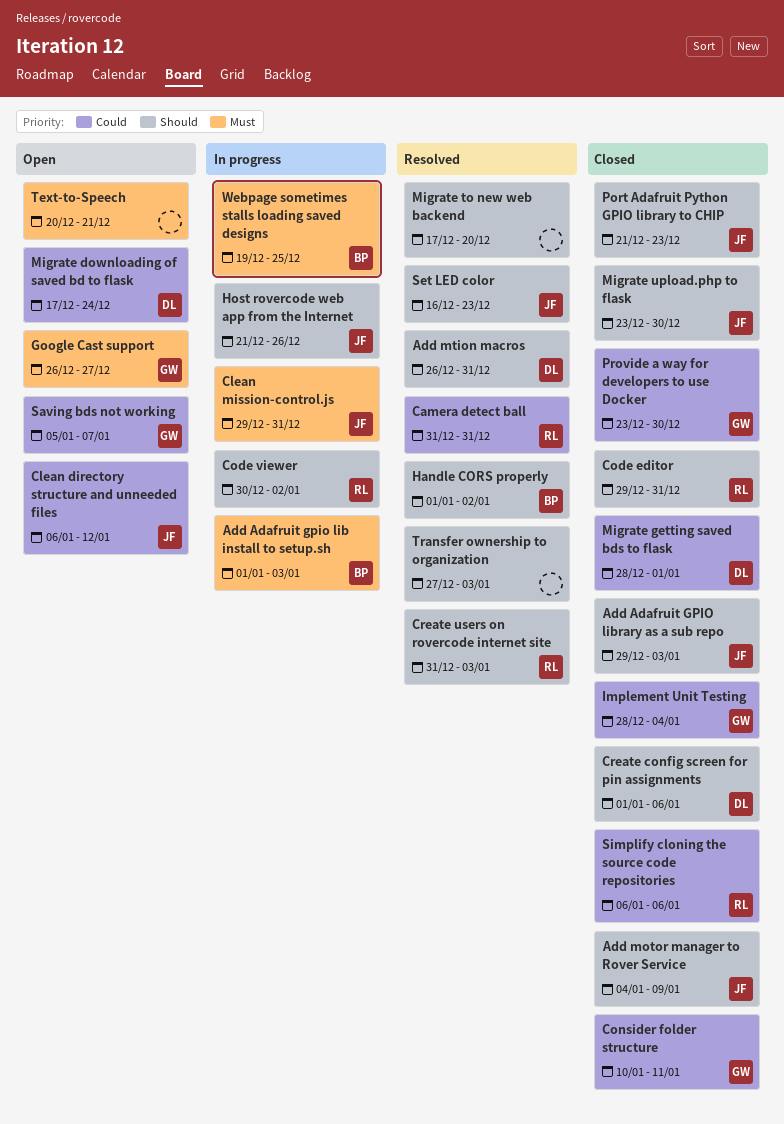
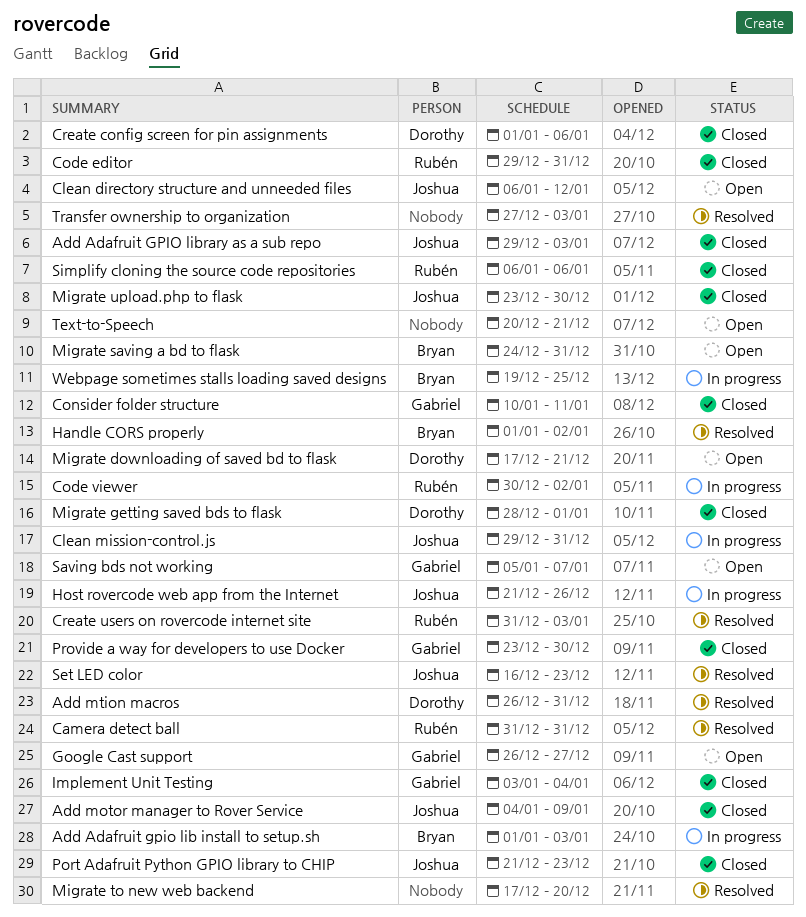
Implement Unit Testing, start: Dec 28 -> Jan 3
Migrate downloading of saved bd to flask, due: Dec 24 -> Dec 21
Migrate saving a bd to flask: none -> present

